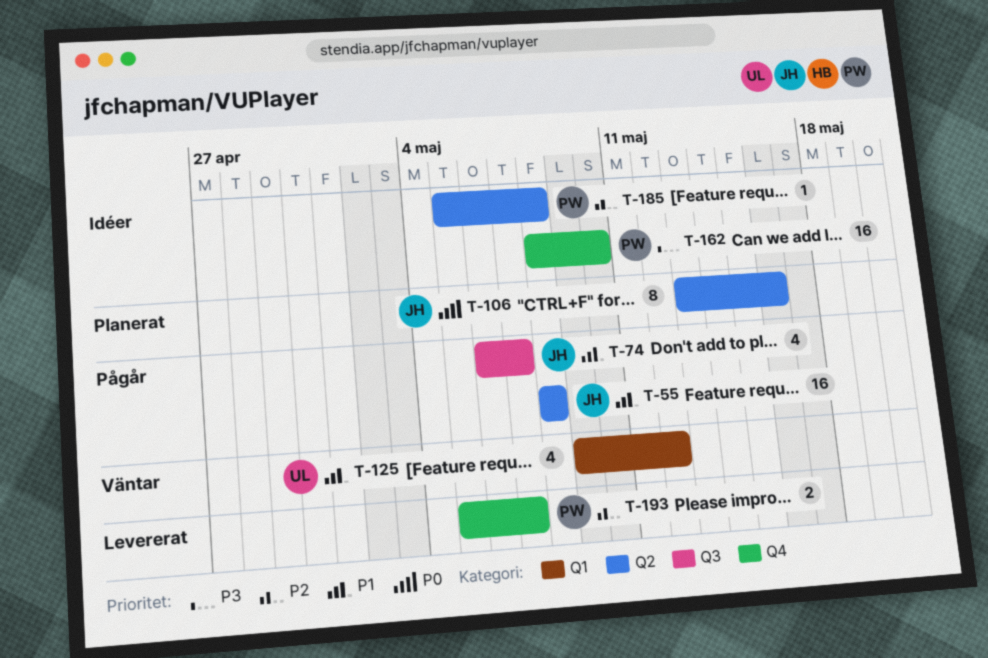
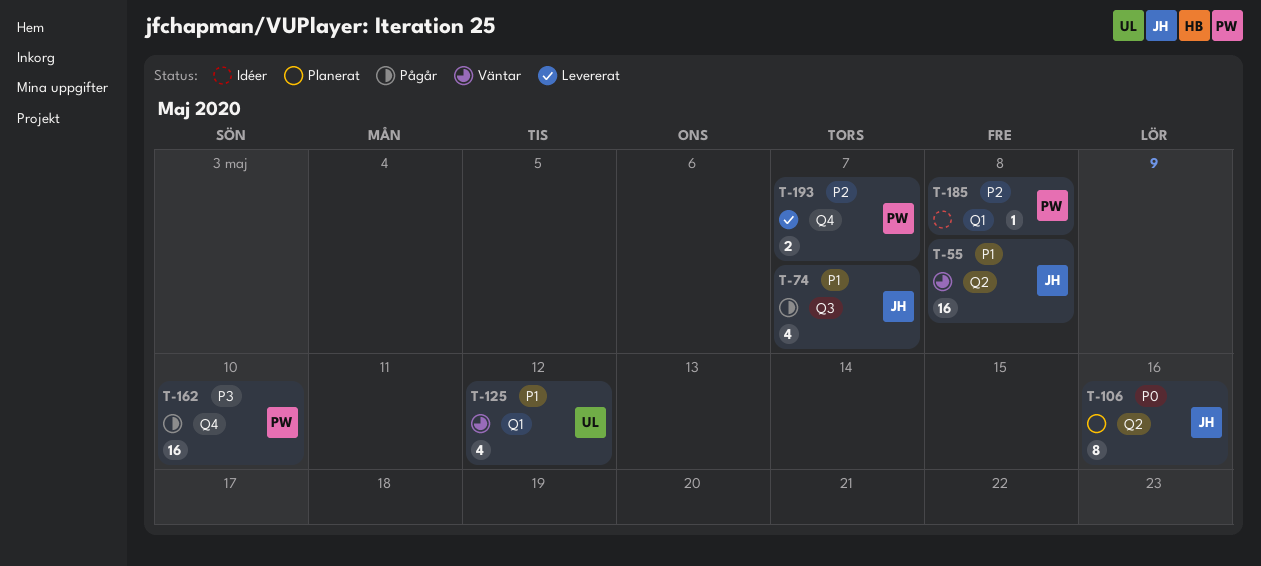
T-55, status: Pågår -> Väntar
T-162, status: Idéer -> Pågår
T-185, label: Q2 -> Q1

